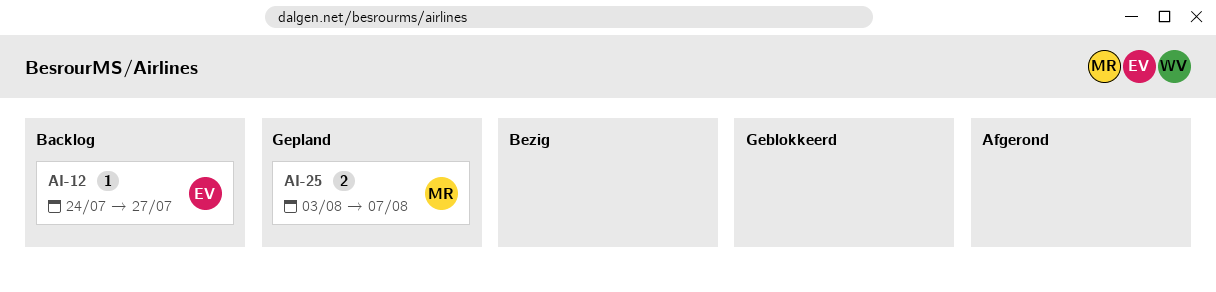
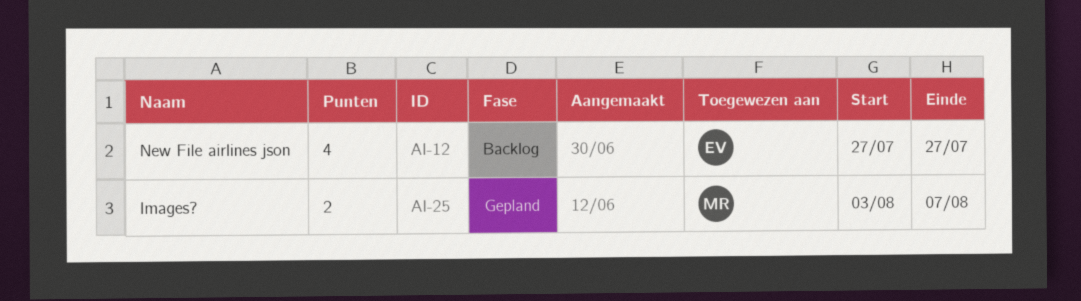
AI-12, estimate: 1 -> 4
AI-12, start: Jul 24 -> Jul 27

